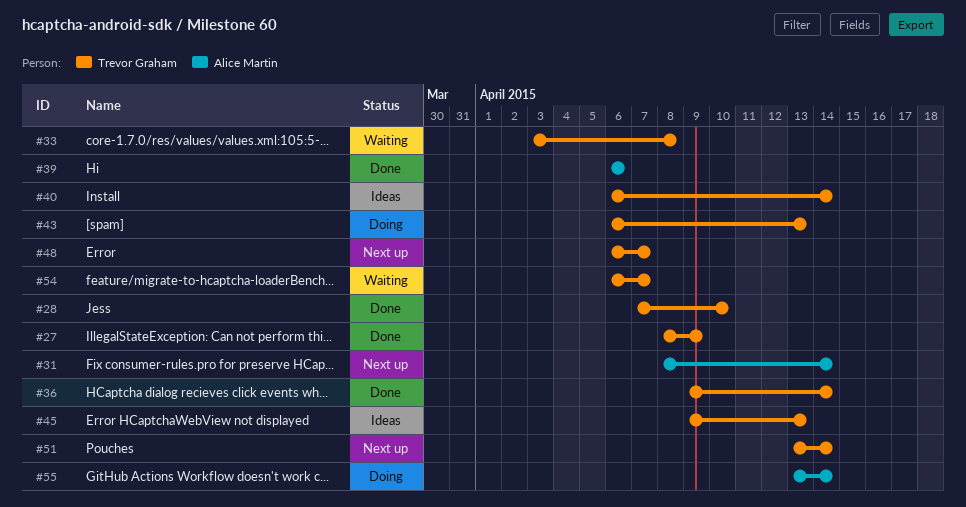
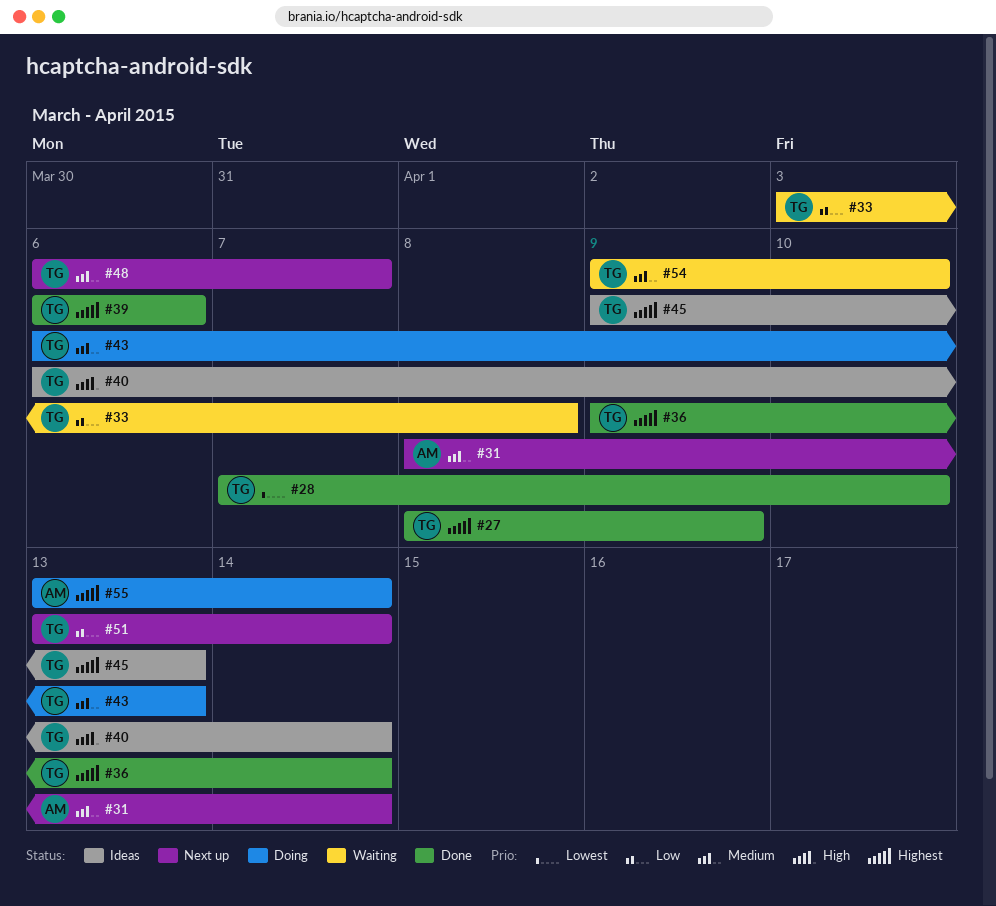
#39, owner: Alice Martin -> Trevor Graham
#54, start: Apr 6 -> Apr 9
#54, due: Apr 7 -> Apr 10

